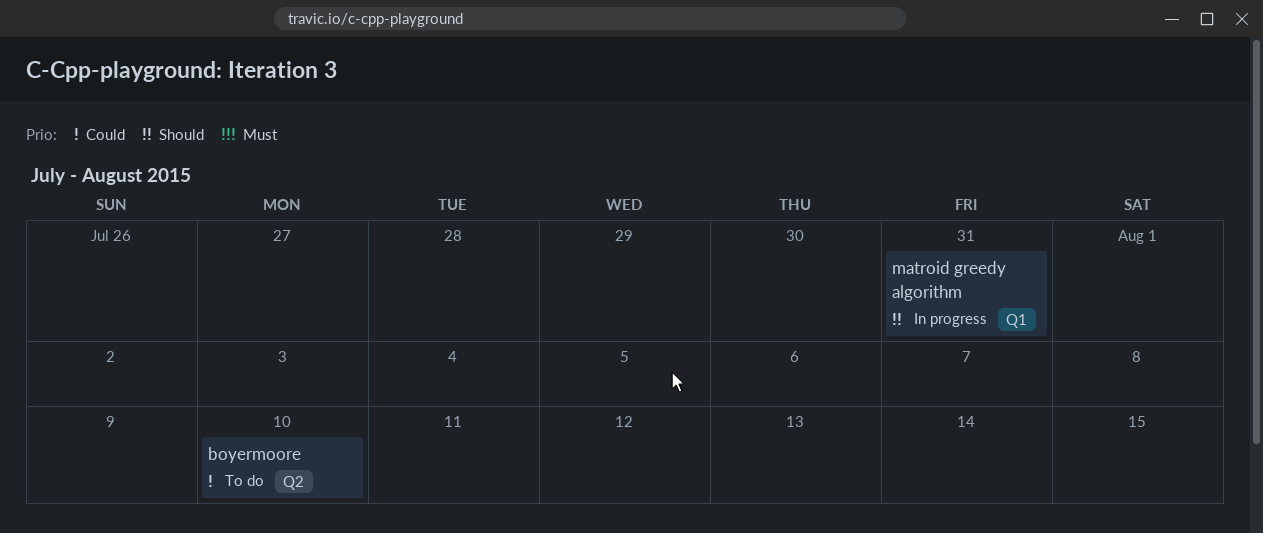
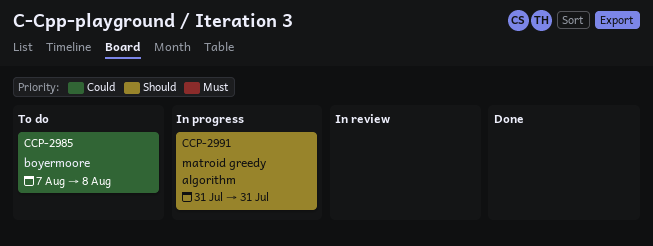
boyermoore, due: Aug 10 -> Aug 8

